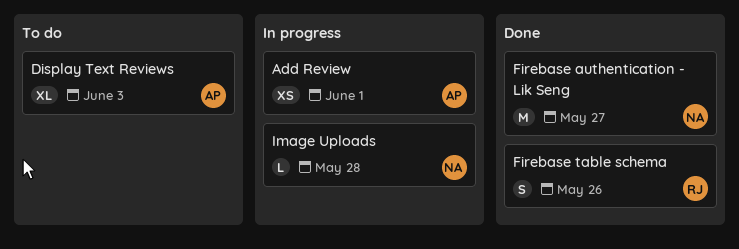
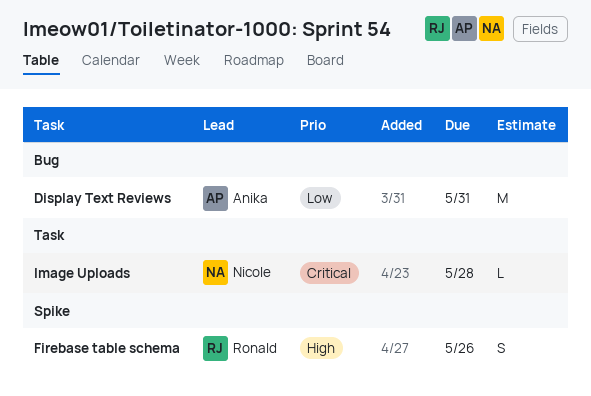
Add Review: present -> none
Display Text Reviews, estimate: XL -> M
Display Text Reviews, due: Jun 3 -> May 31
Firebase authentication - Lik Seng: present -> none

